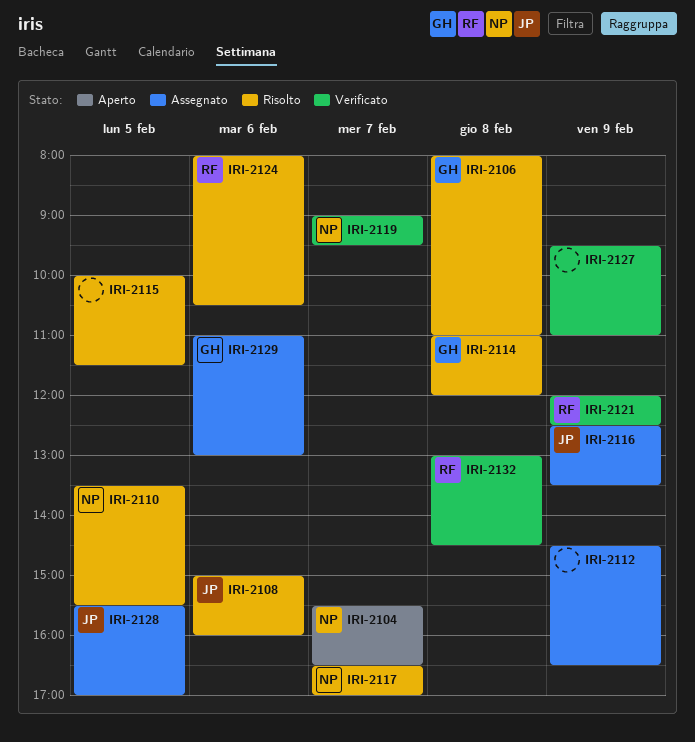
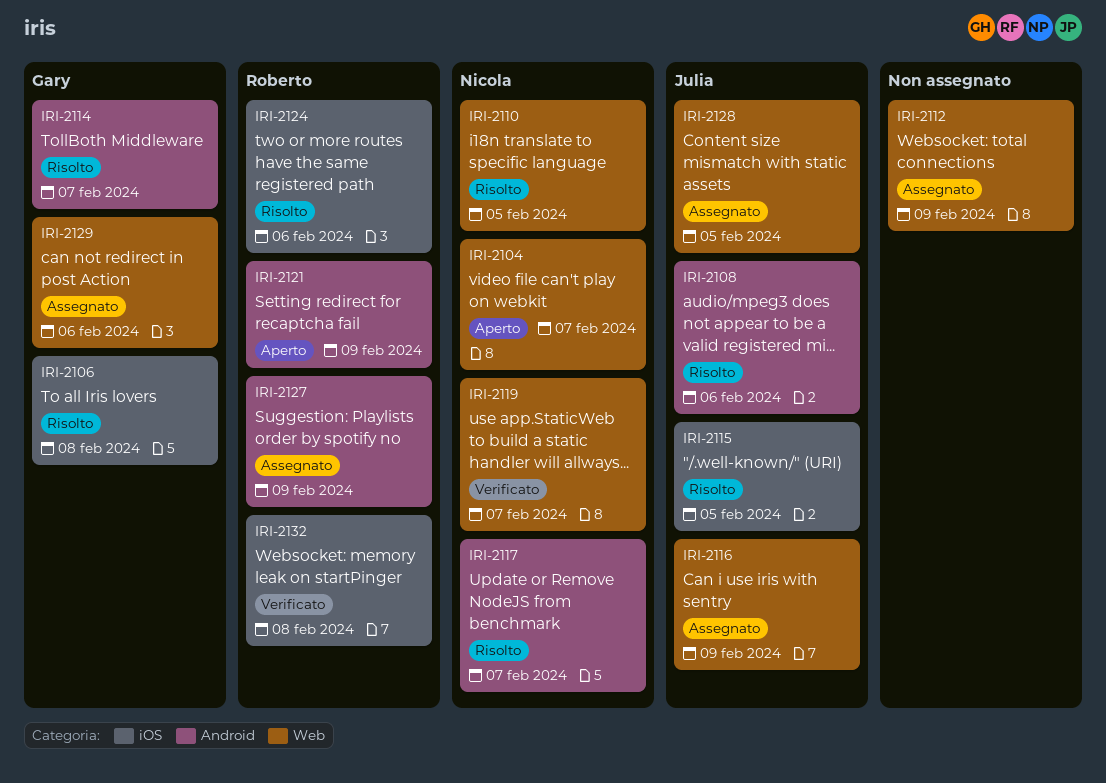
IRI-2114, day: Feb 8 -> Feb 7
IRI-2115, owner: none -> Julia
IRI-2121, status: Verificato -> Aperto
IRI-2127, status: Verificato -> Assegnato
IRI-2127, owner: none -> Roberto

